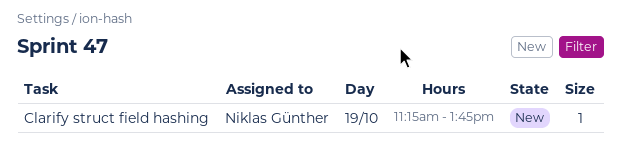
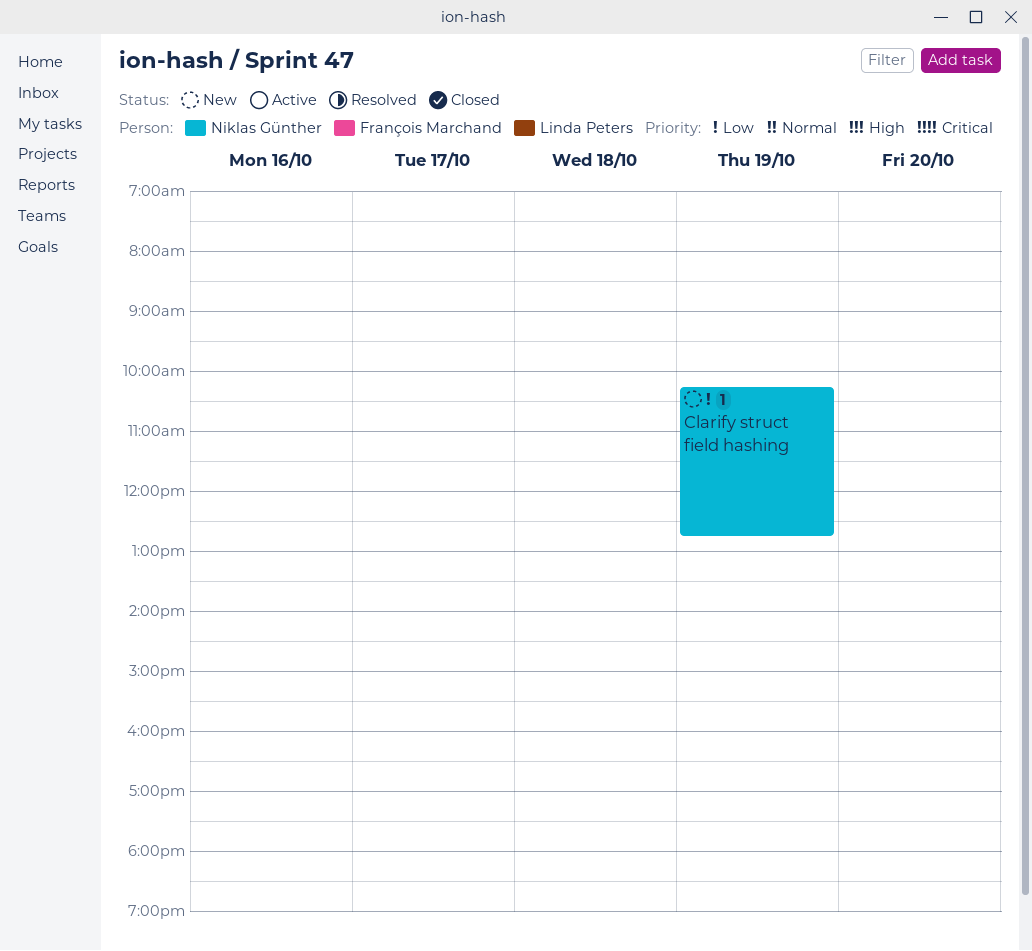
Clarify struct field hashing, begins: 11:15 -> 10:15
Clarify struct field hashing, ends: 13:45 -> 12:45

